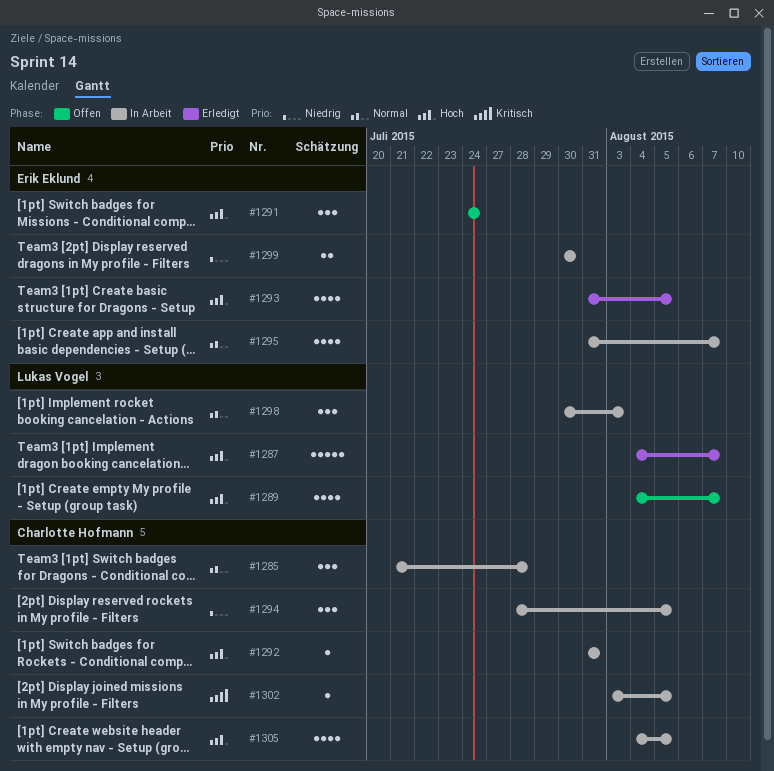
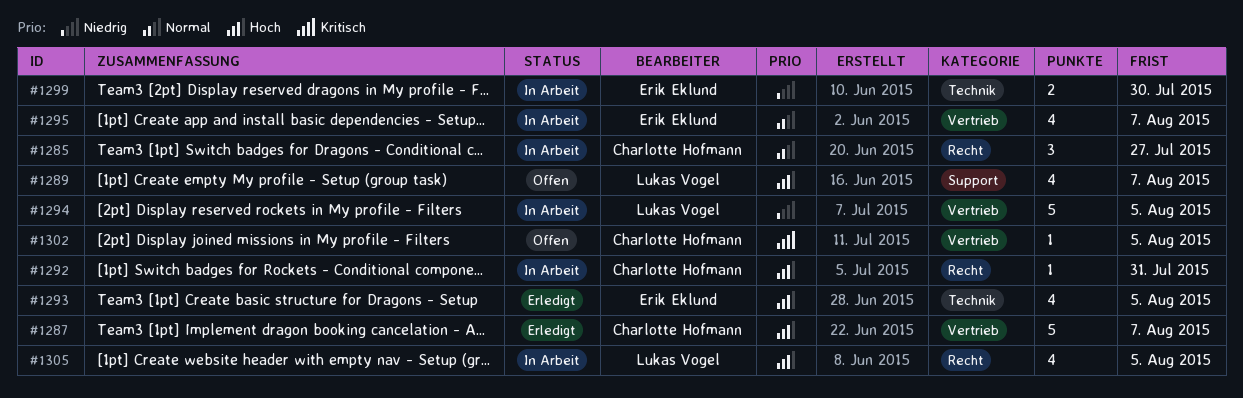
#1285, due: Jul 28 -> Jul 27
#1287, owner: Lukas Vogel -> Charlotte Hofmann
#1291: present -> none
#1294, owner: Charlotte Hofmann -> Lukas Vogel
#1294, estimate: 3 -> 5
#1298: present -> none
#1302, status: In Arbeit -> Offen
#1305, owner: Charlotte Hofmann -> Lukas Vogel

